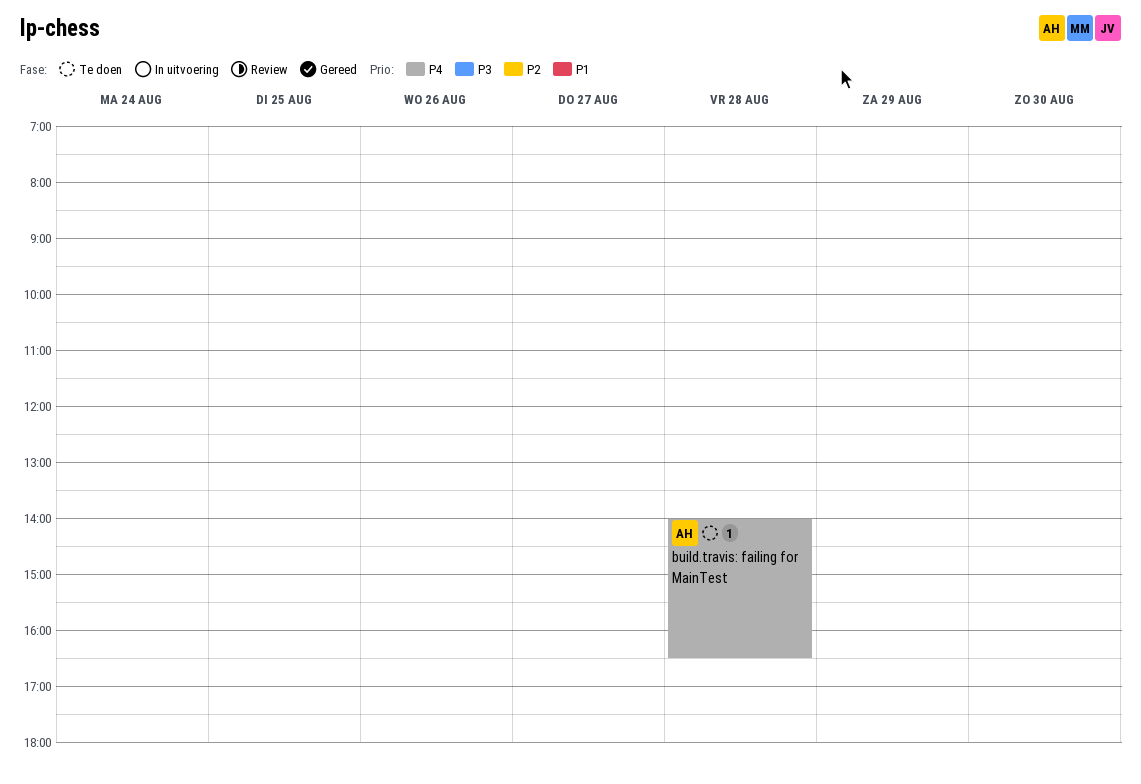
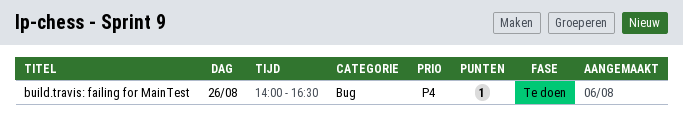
build.travis: failing for MainTest, day: Aug 28 -> Aug 26

